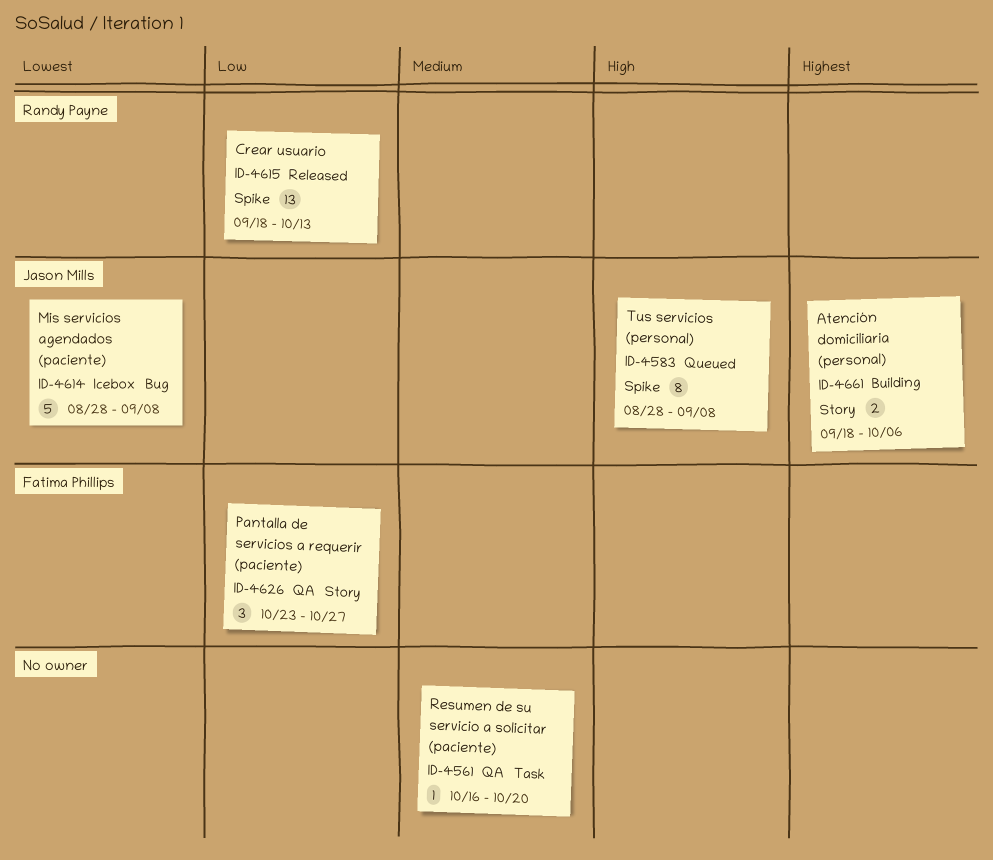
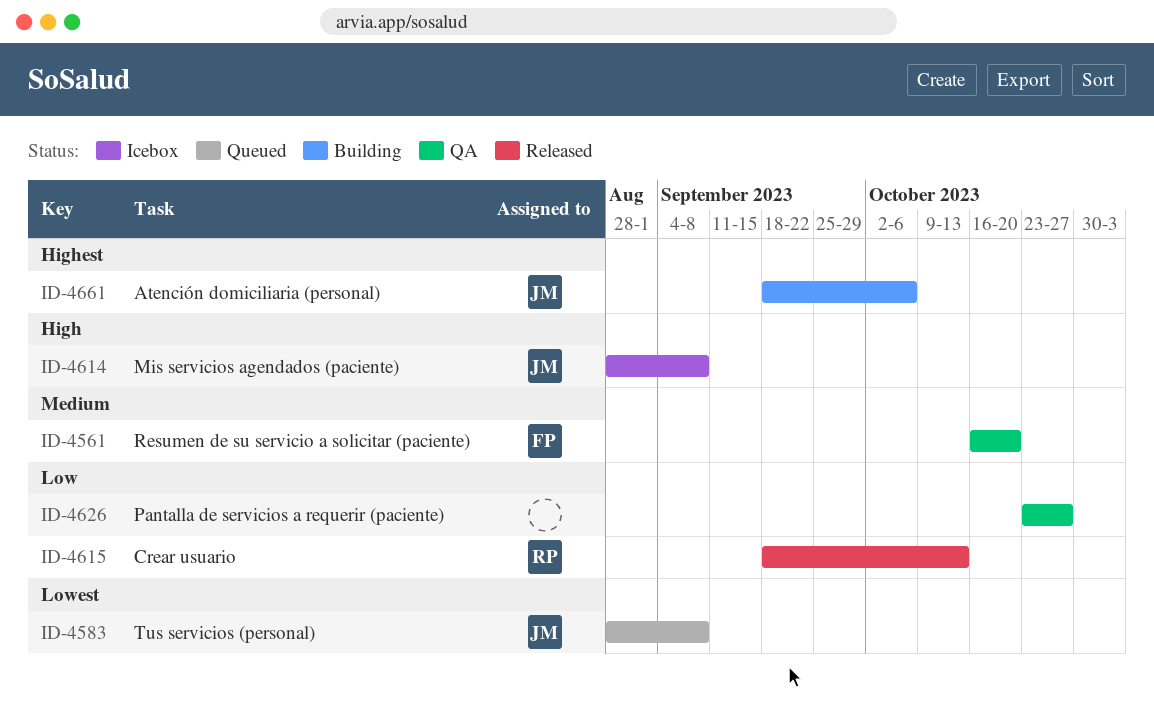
ID-4561, owner: none -> Fatima Phillips
ID-4583, priority: High -> Lowest
ID-4614, priority: Lowest -> High
ID-4626, owner: Fatima Phillips -> none

